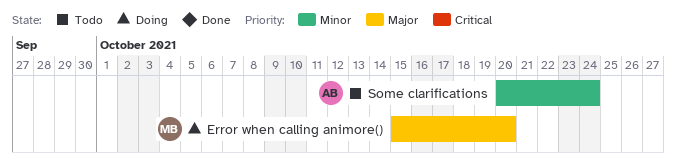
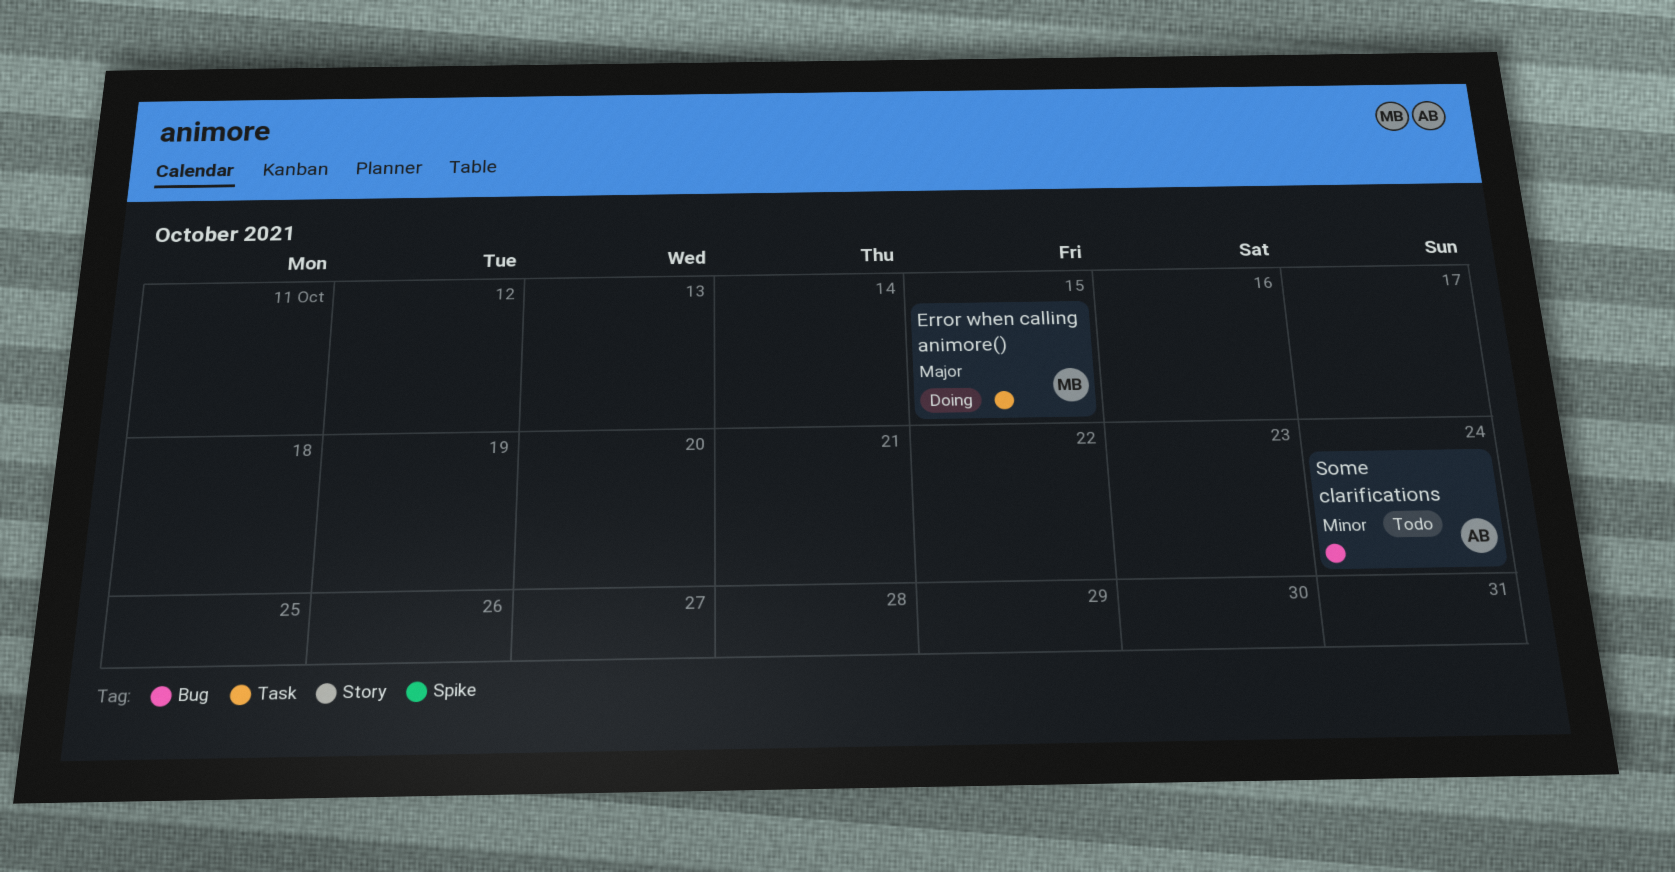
Error when calling animore(), due: Oct 20 -> Oct 15

